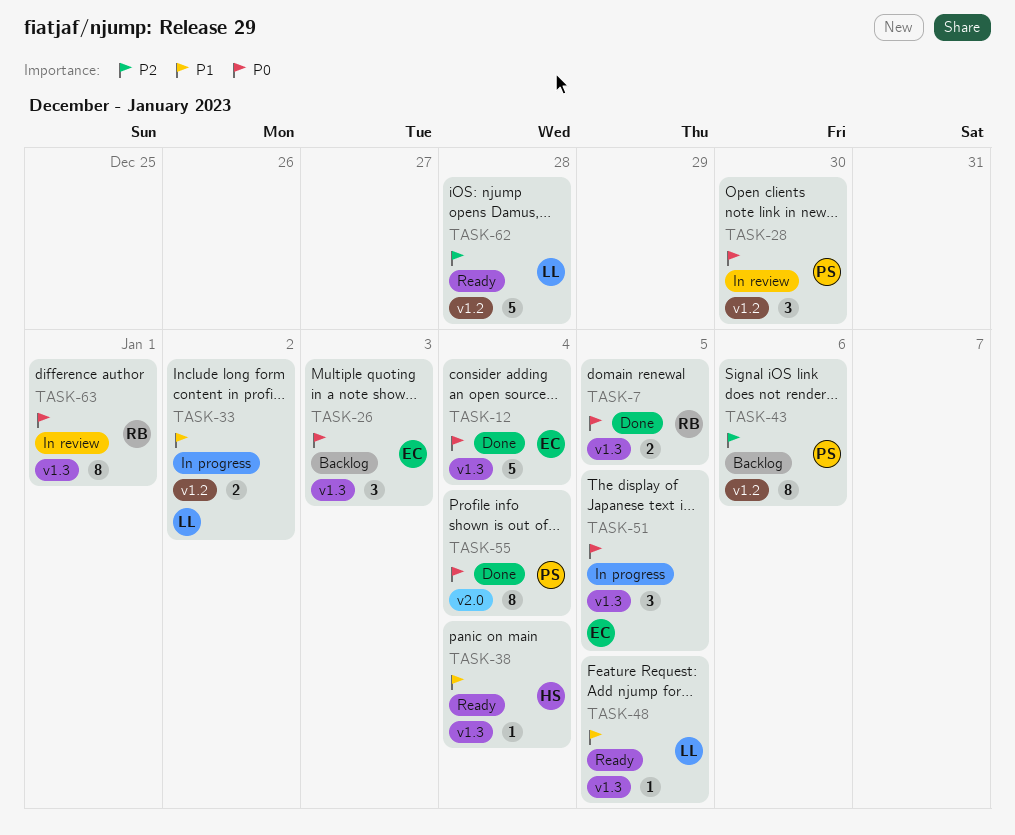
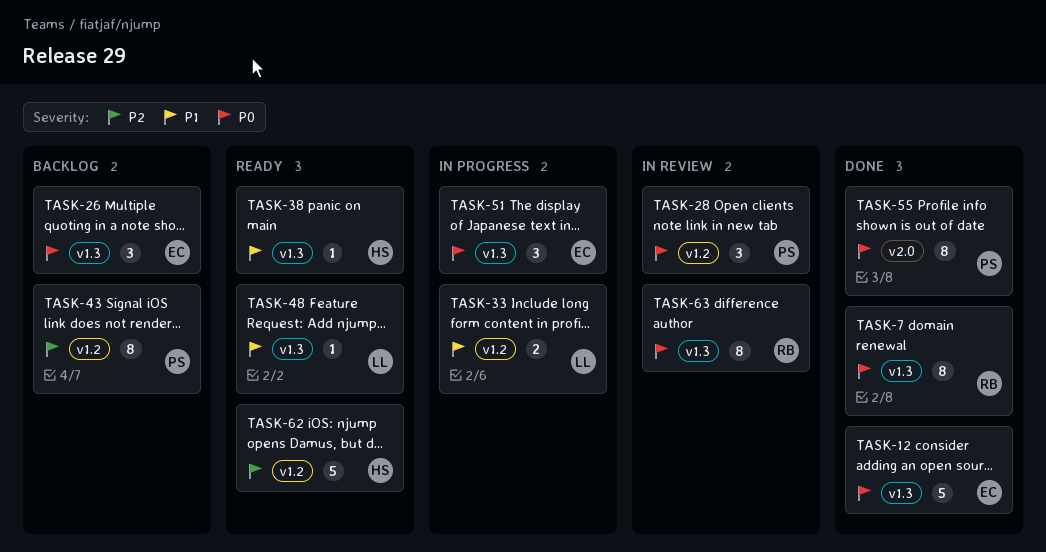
TASK-7, estimate: 2 -> 8
TASK-62, owner: LL -> HS

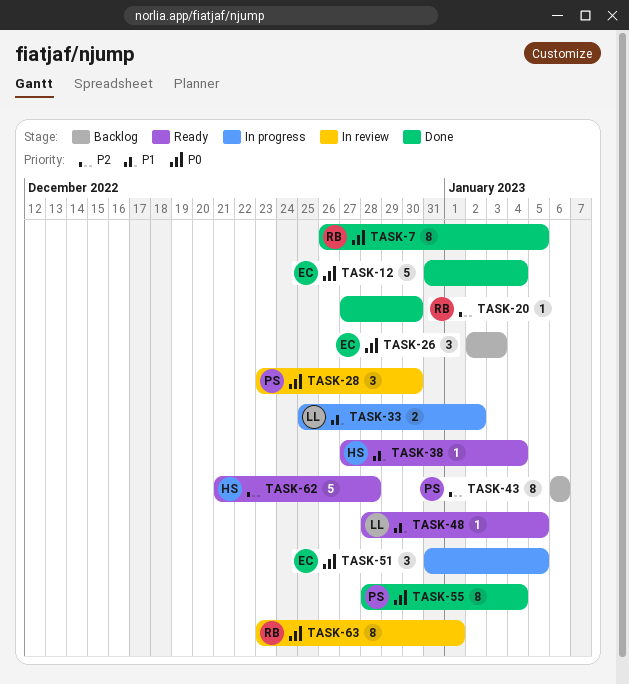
TASK-20: none -> present

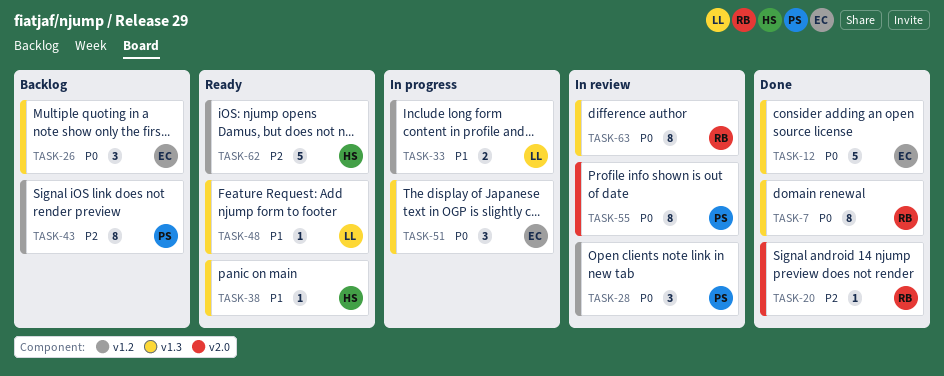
TASK-55, status: Done -> In review

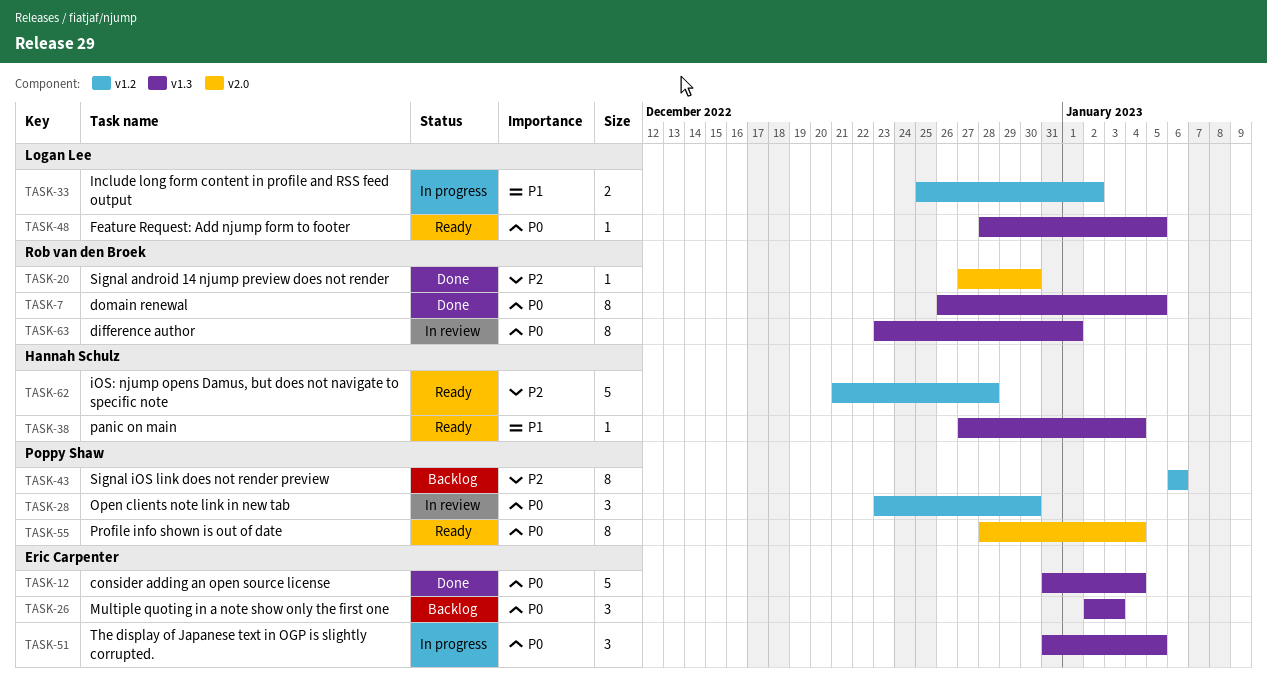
TASK-48, priority: P1 -> P0
TASK-55, status: In review -> Ready

